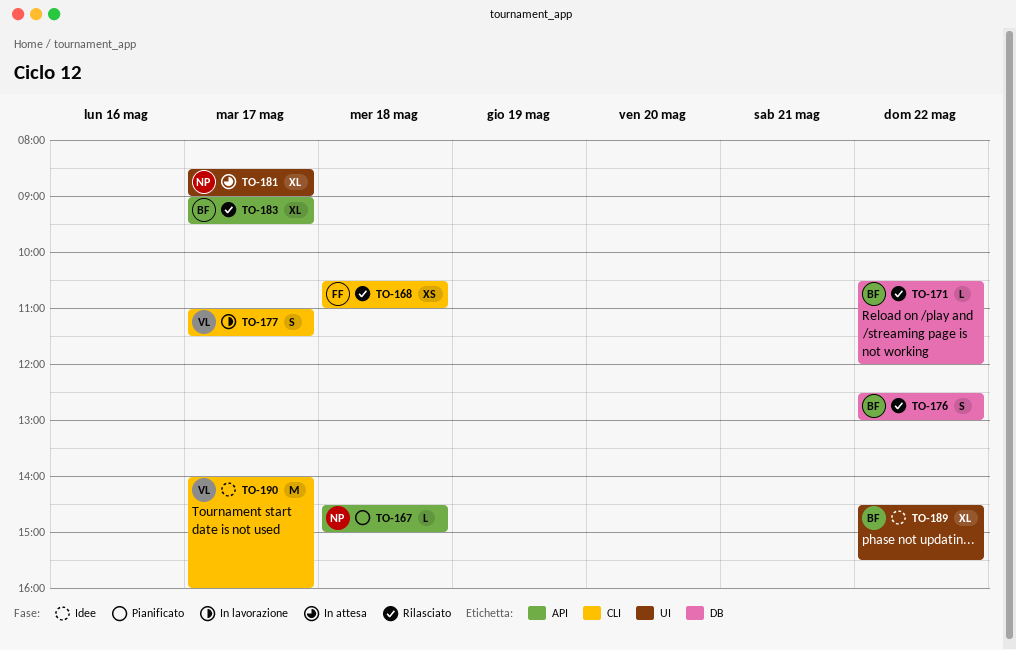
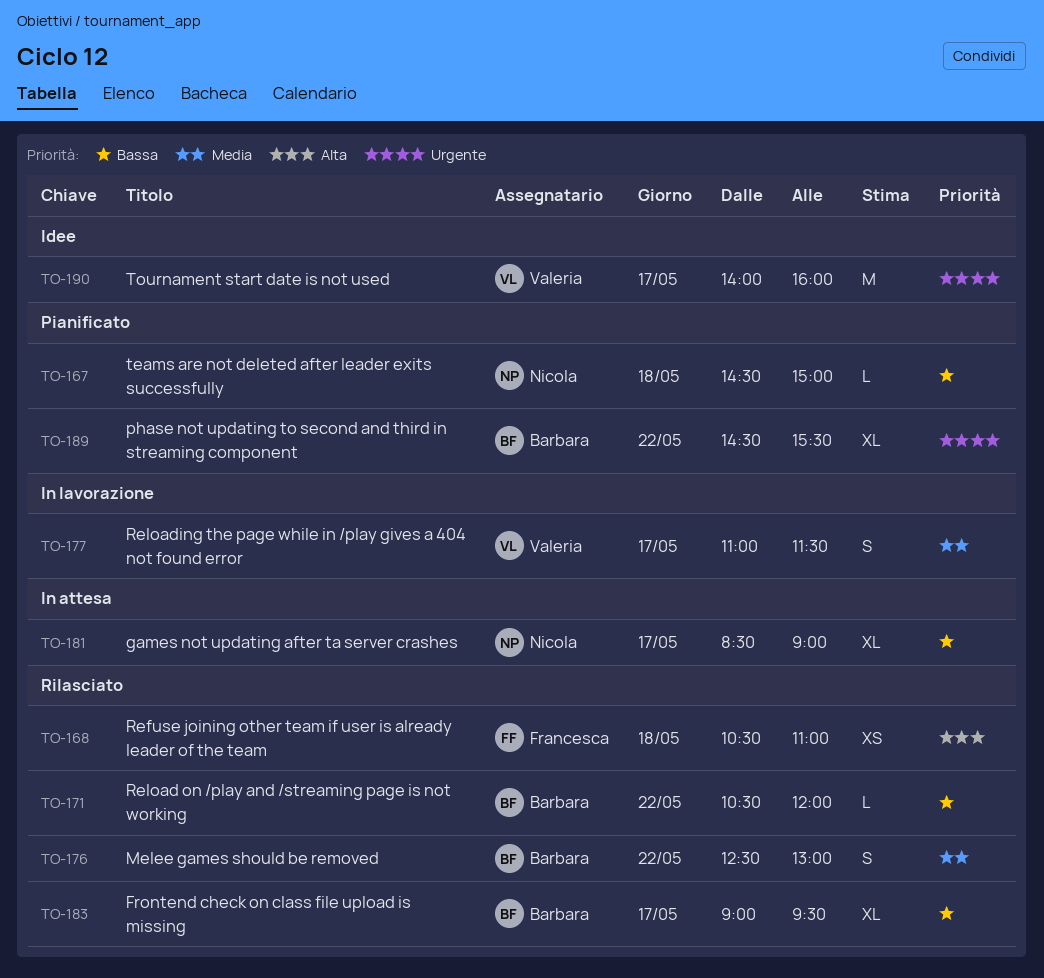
TO-189, status: Idee -> Pianificato

